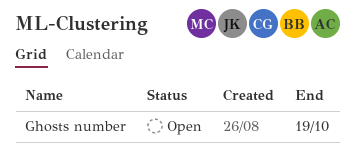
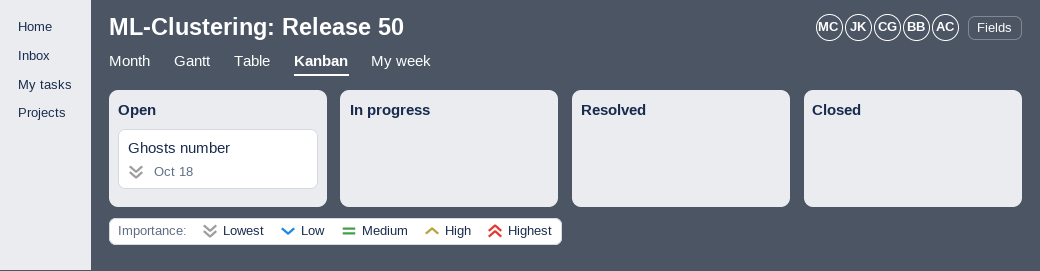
Ghosts number, due: Oct 19 -> Oct 18

